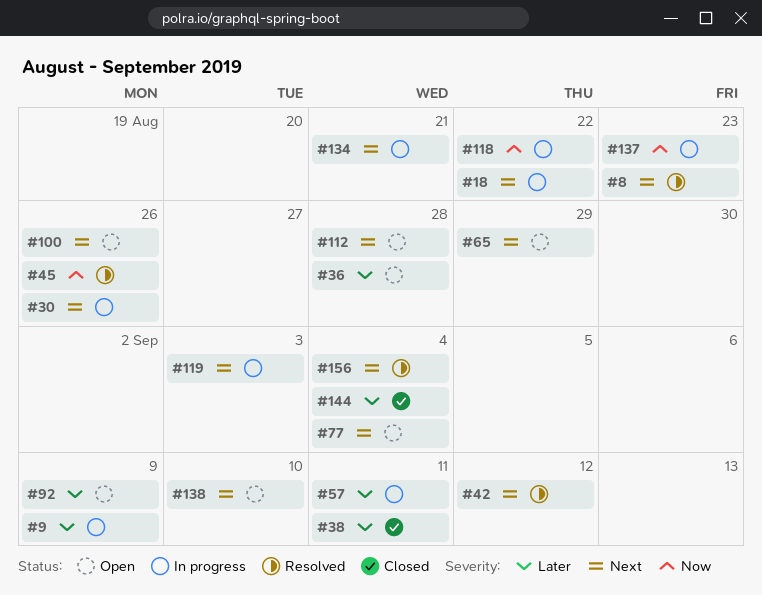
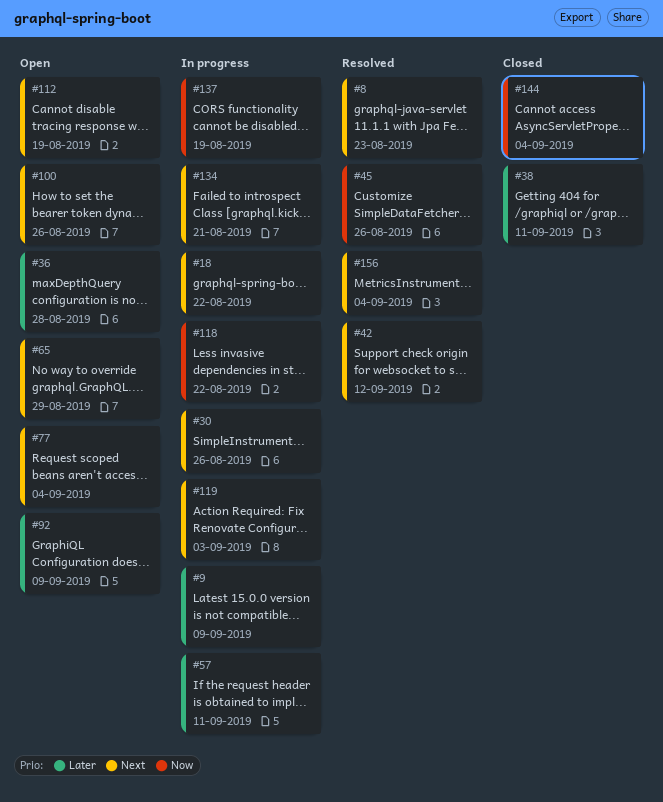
#112, due: Aug 28 -> Aug 19
#137, due: Aug 23 -> Aug 19
#138: present -> none
#144, priority: Later -> Now

